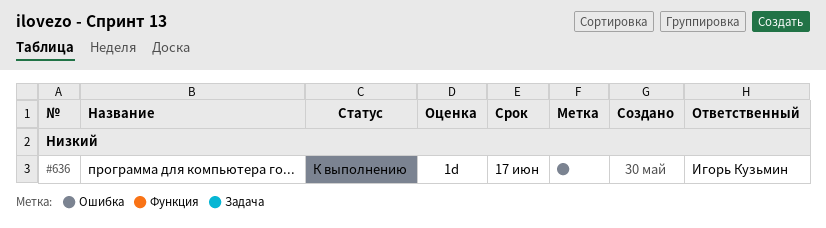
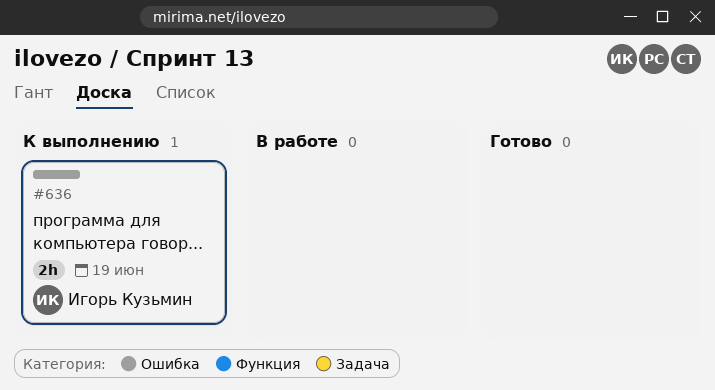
#636, estimate: 1d -> 2h
#636, due: Jun 17 -> Jun 19

